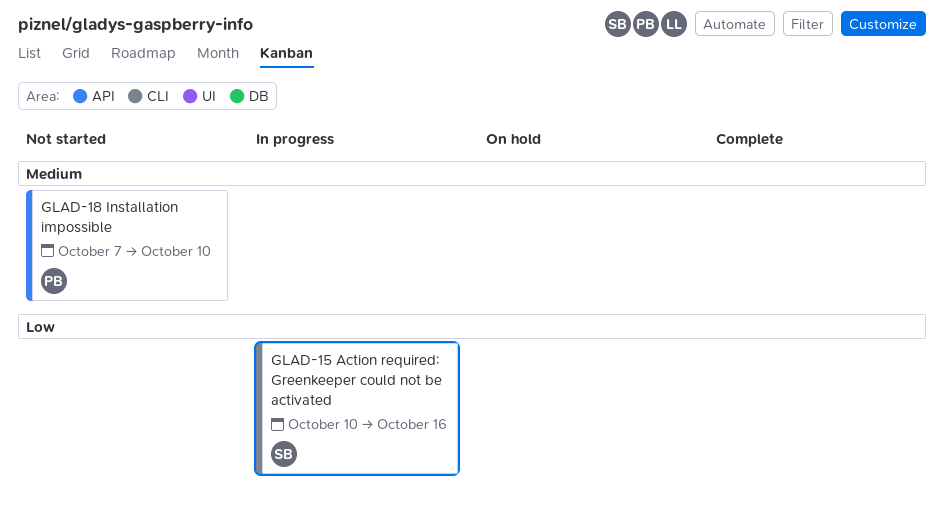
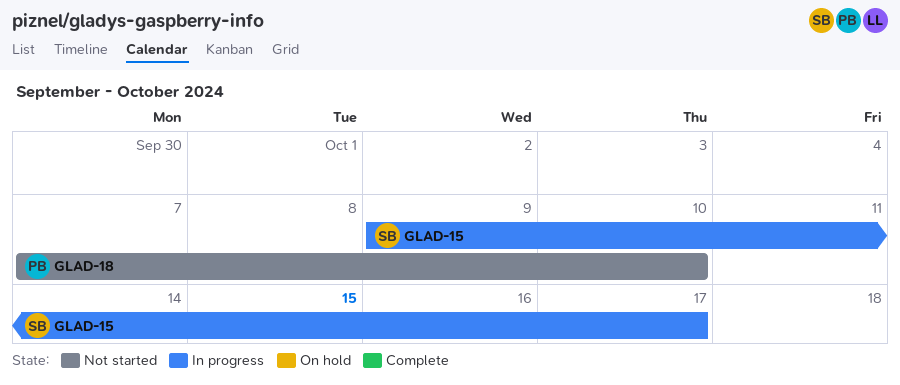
GLAD-15, start: Oct 10 -> Oct 9
GLAD-15, due: Oct 16 -> Oct 17

